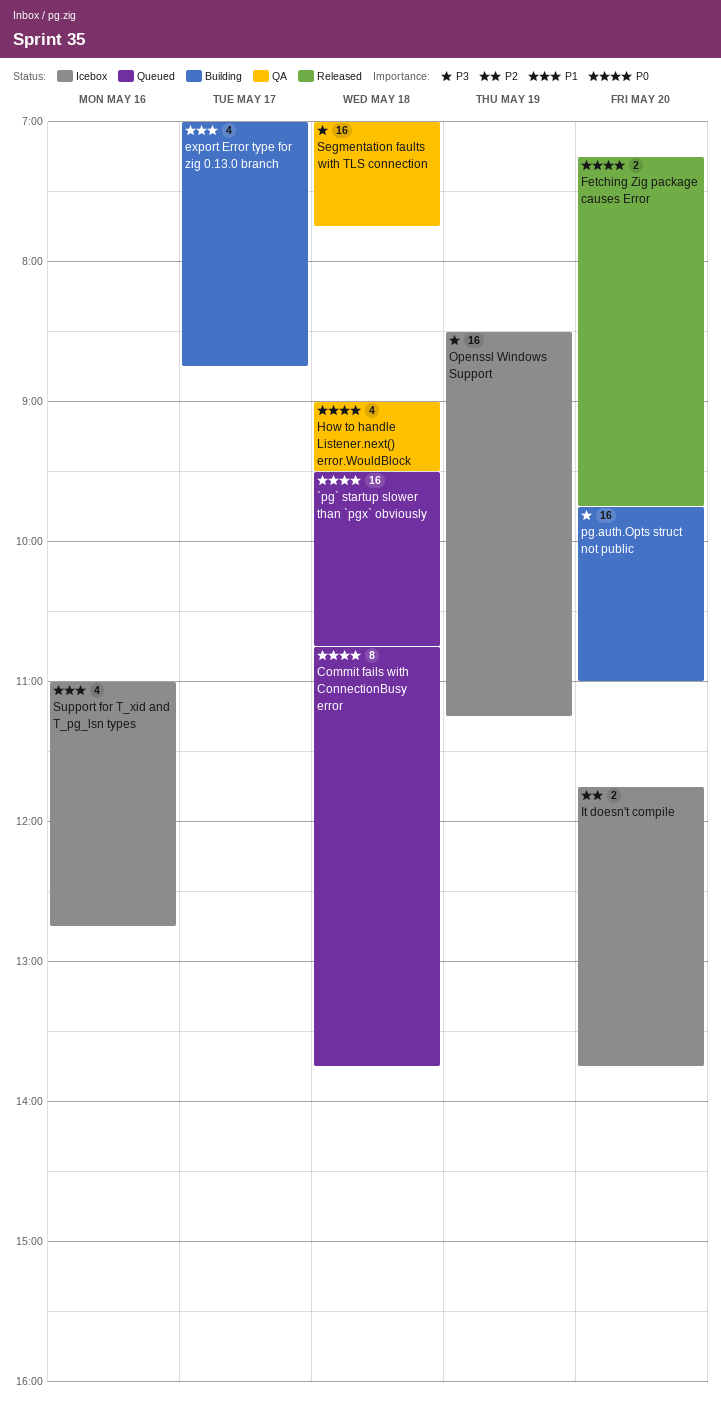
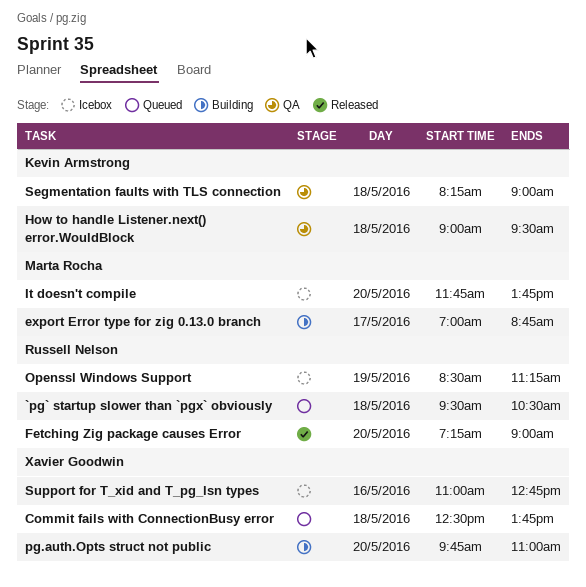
`pg` startup slower than `pgx` obviously, ends: 10:45 -> 10:30
Commit fails with ConnectionBusy error, begins: 10:45 -> 12:30
Fetching Zig package causes Error, ends: 09:45 -> 09:00
Segmentation faults with TLS connection, begins: 07:00 -> 08:15
Segmentation faults with TLS connection, ends: 07:45 -> 09:00

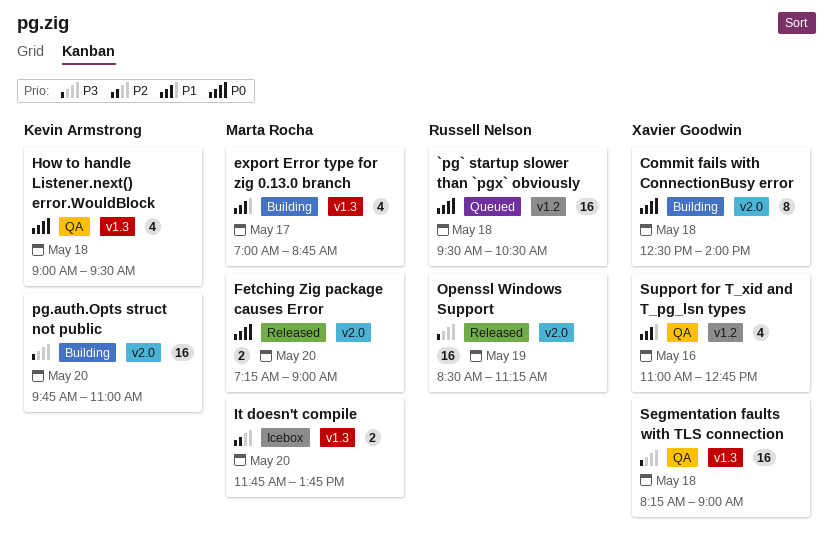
Commit fails with ConnectionBusy error, status: Queued -> Building
Commit fails with ConnectionBusy error, ends: 13:45 -> 14:00
Fetching Zig package causes Error, owner: Russell Nelson -> Marta Rocha
Openssl Windows Support, status: Icebox -> Released
pg.auth.Opts struct not public, owner: Xavier Goodwin -> Kevin Armstrong
Segmentation faults with TLS connection, owner: Kevin Armstrong -> Xavier Goodwin
Support for T_xid and T_pg_lsn types, status: Icebox -> QA

